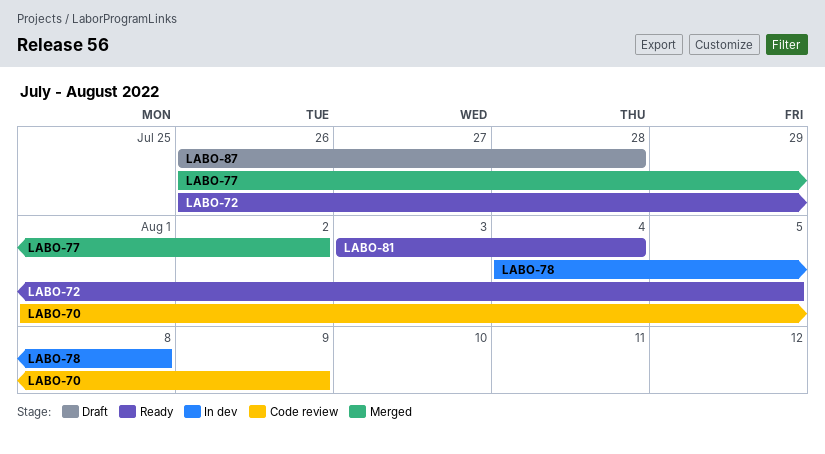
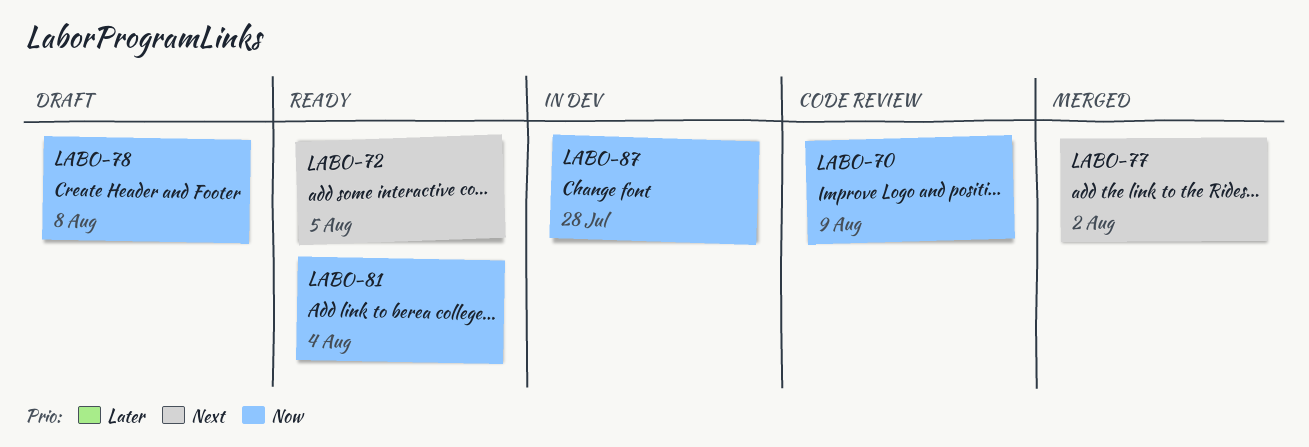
LABO-78, status: In dev -> Draft
LABO-87, status: Draft -> In dev

